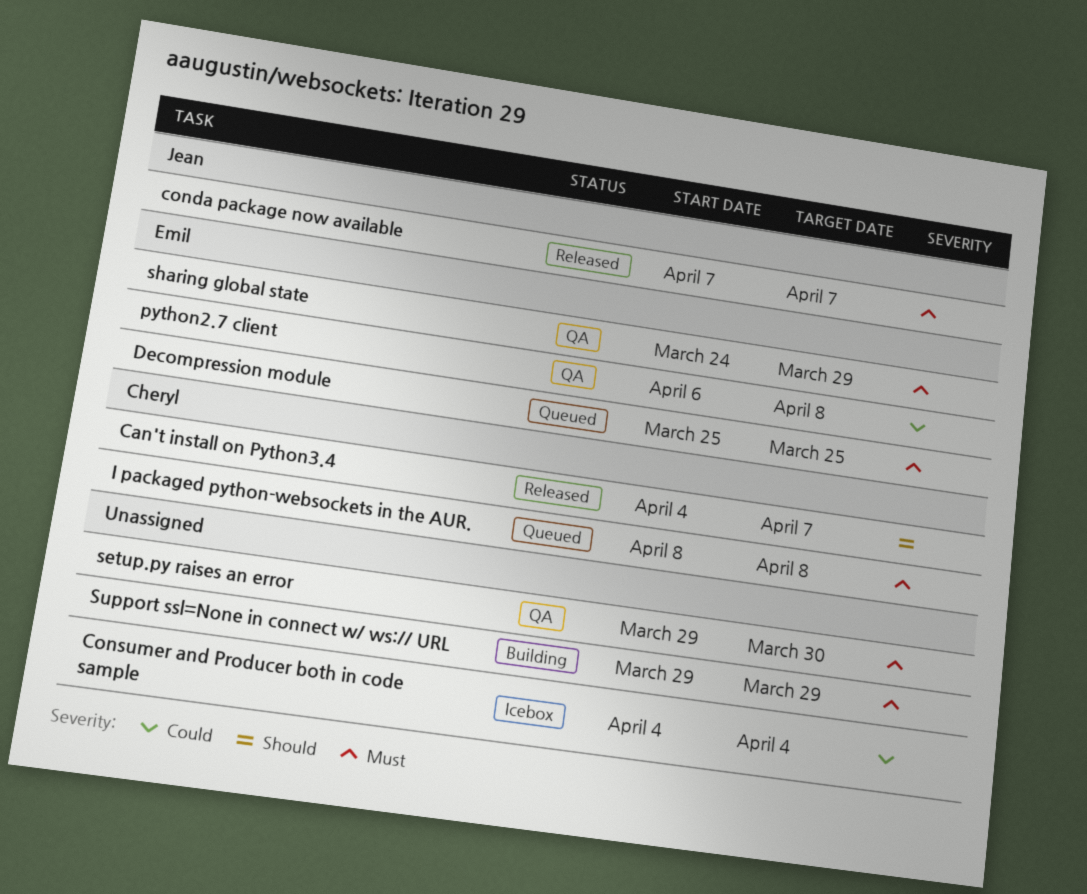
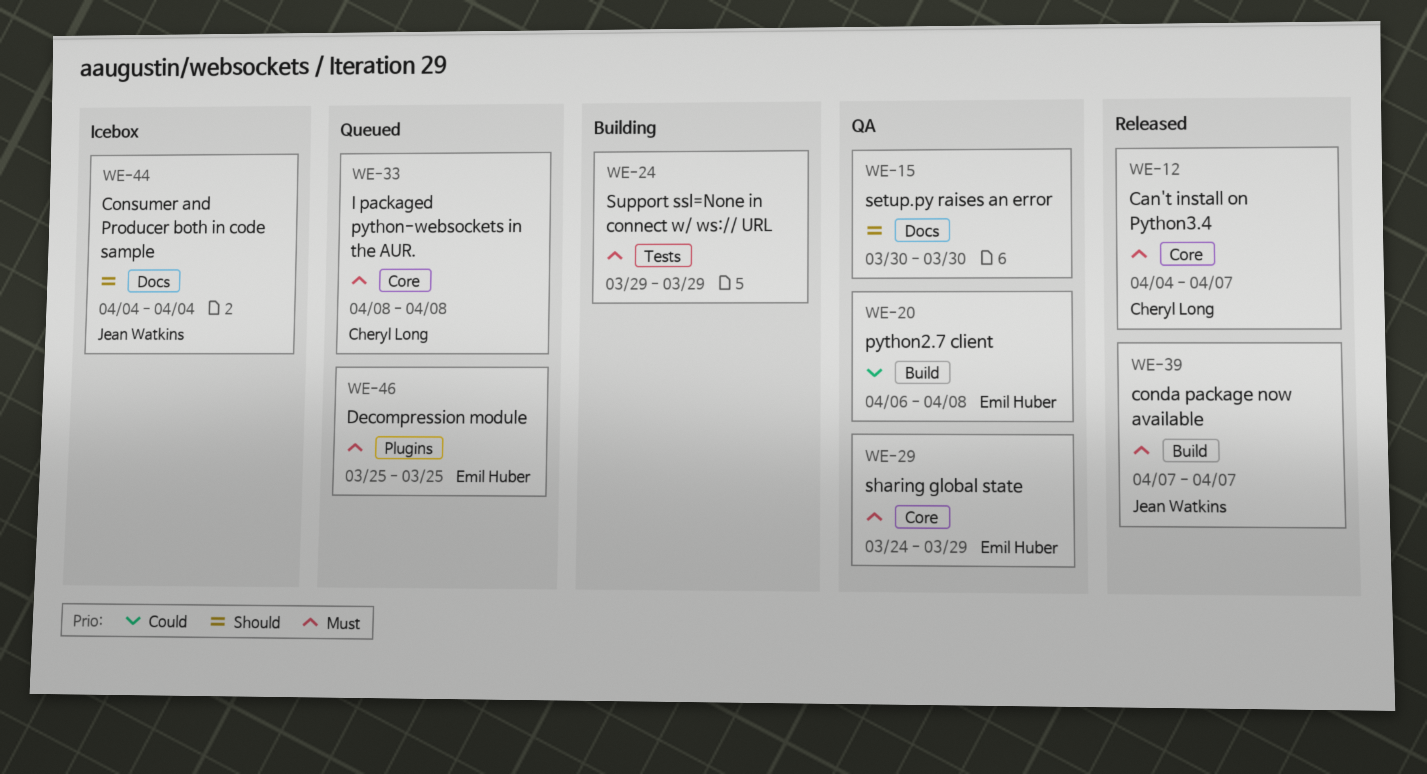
Can't install on Python3.4, priority: Should -> Must
Consumer and Producer both in code sample, owner: none -> Jean Watkins
Consumer and Producer both in code sample, priority: Could -> Should
setup.py raises an error, priority: Must -> Should
setup.py raises an error, start: Mar 29 -> Mar 30

